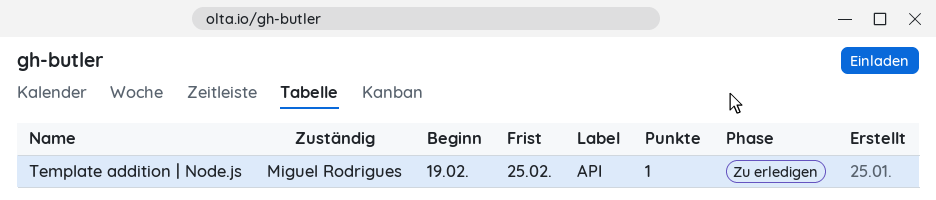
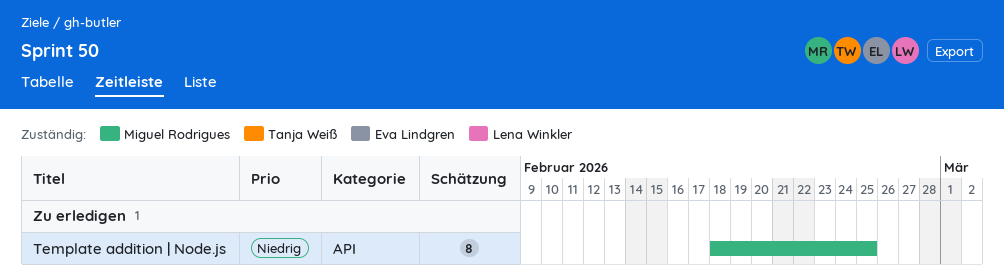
Template addition | Node.js, estimate: 1 -> 8
Template addition | Node.js, start: Feb 19 -> Feb 18

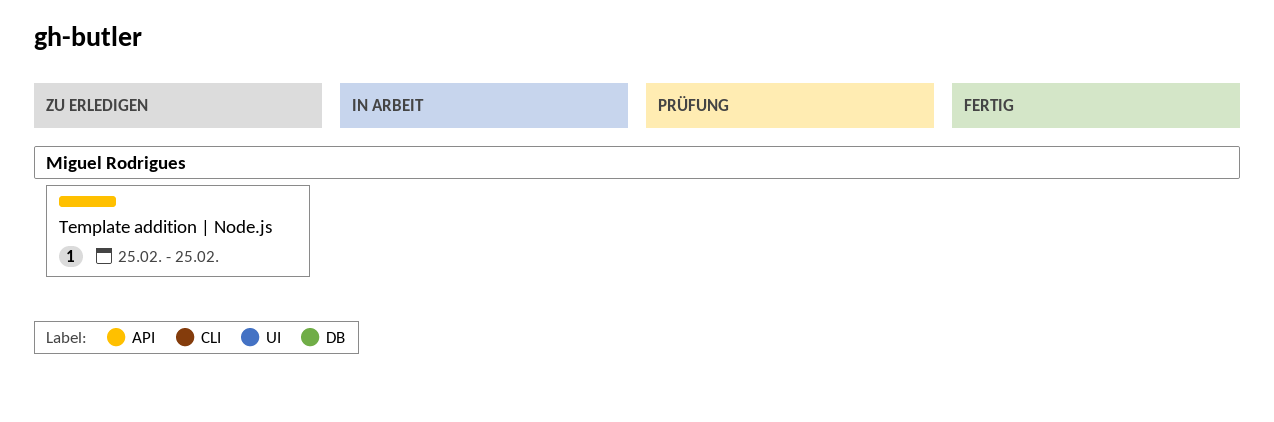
Template addition | Node.js, estimate: 8 -> 1
Template addition | Node.js, start: Feb 18 -> Feb 25

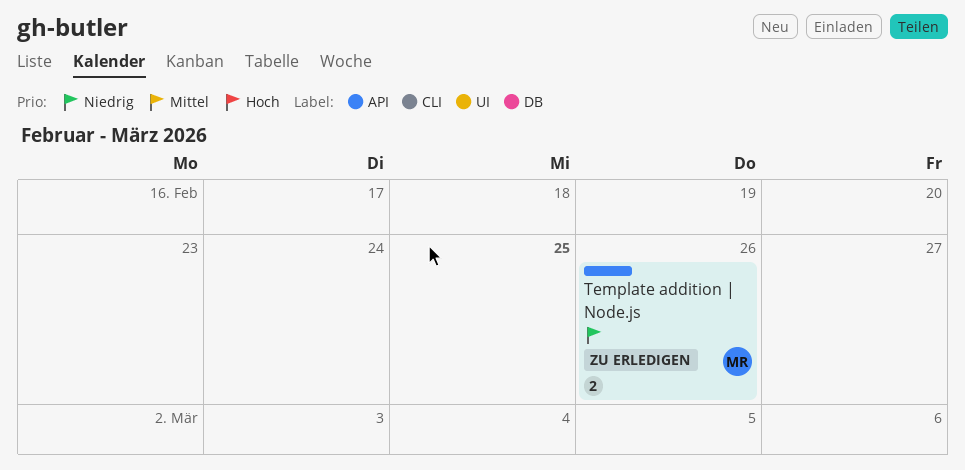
Template addition | Node.js, estimate: 1 -> 2
Template addition | Node.js, due: Feb 25 -> Feb 26

